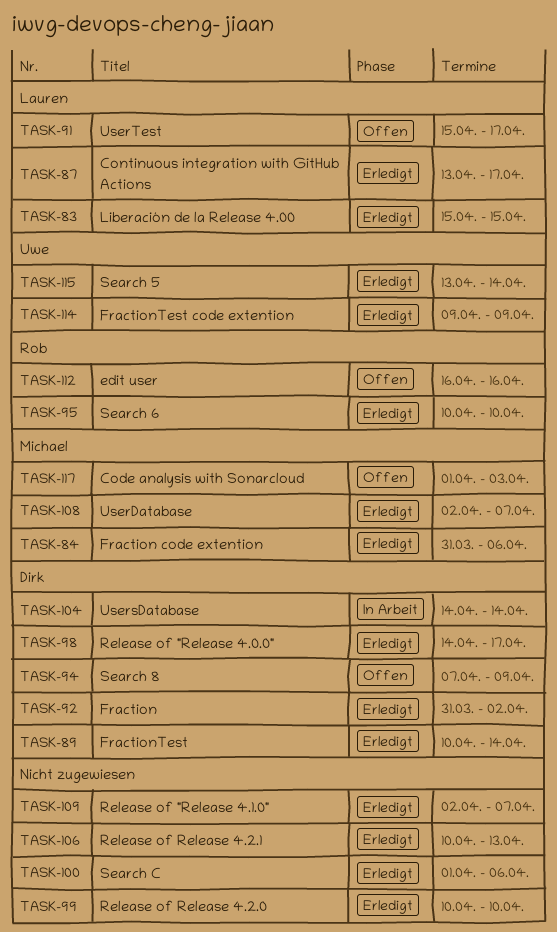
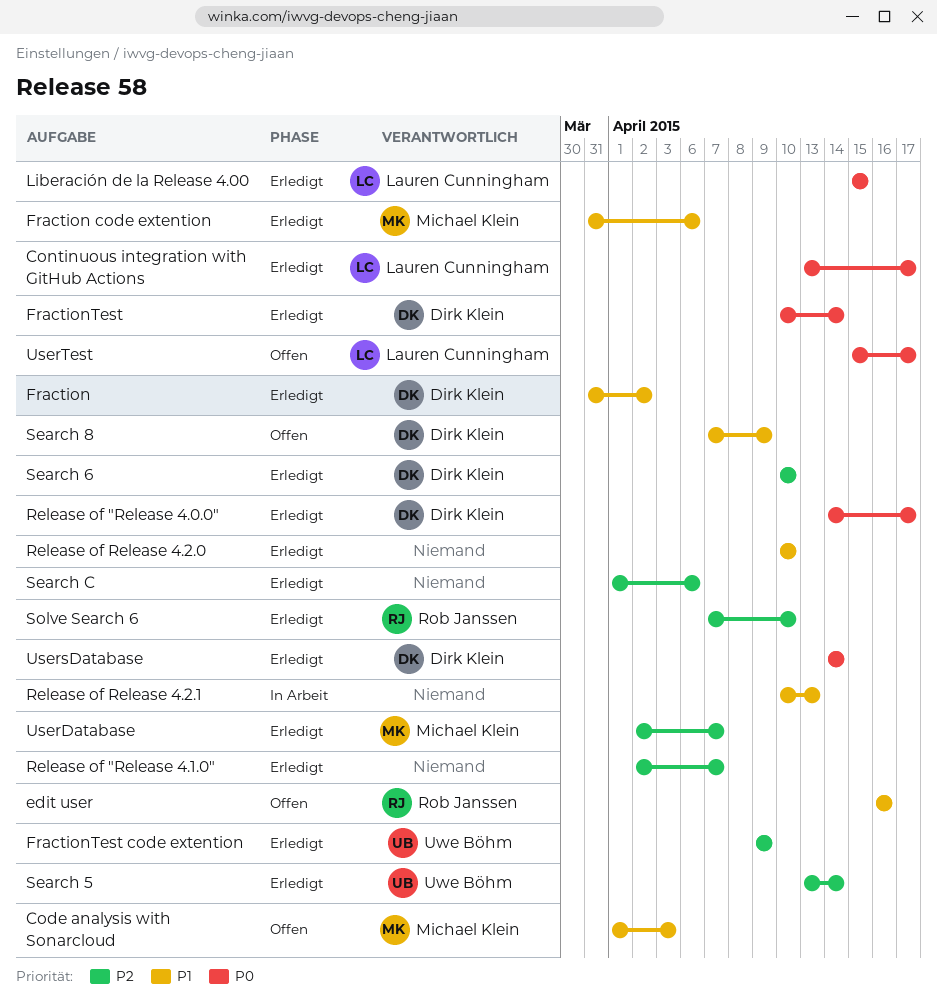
Release of Release 4.2.1, status: Erledigt -> In Arbeit
Search 6, owner: Rob Janssen -> Dirk Klein
Solve Search 6: none -> present
UsersDatabase, status: In Arbeit -> Erledigt

